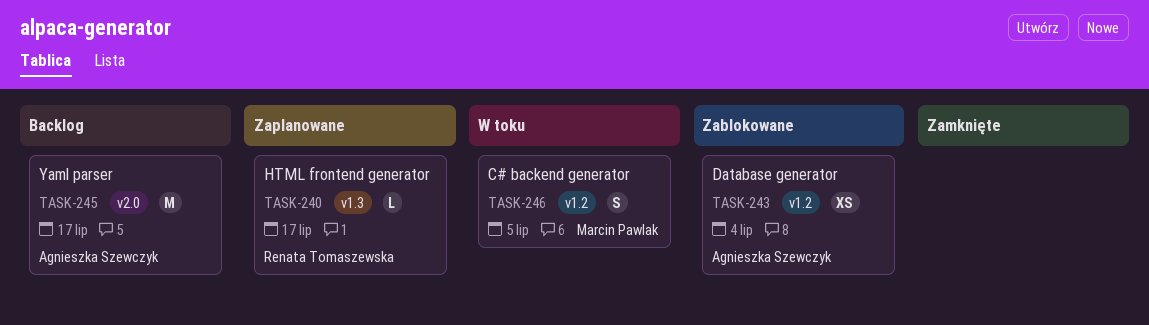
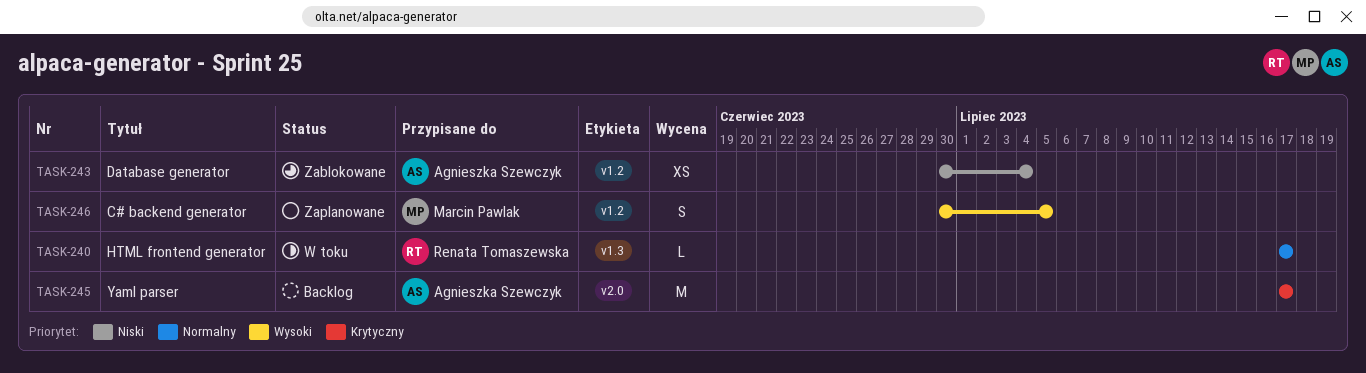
TASK-240, status: Zaplanowane -> W toku
TASK-246, status: W toku -> Zaplanowane

